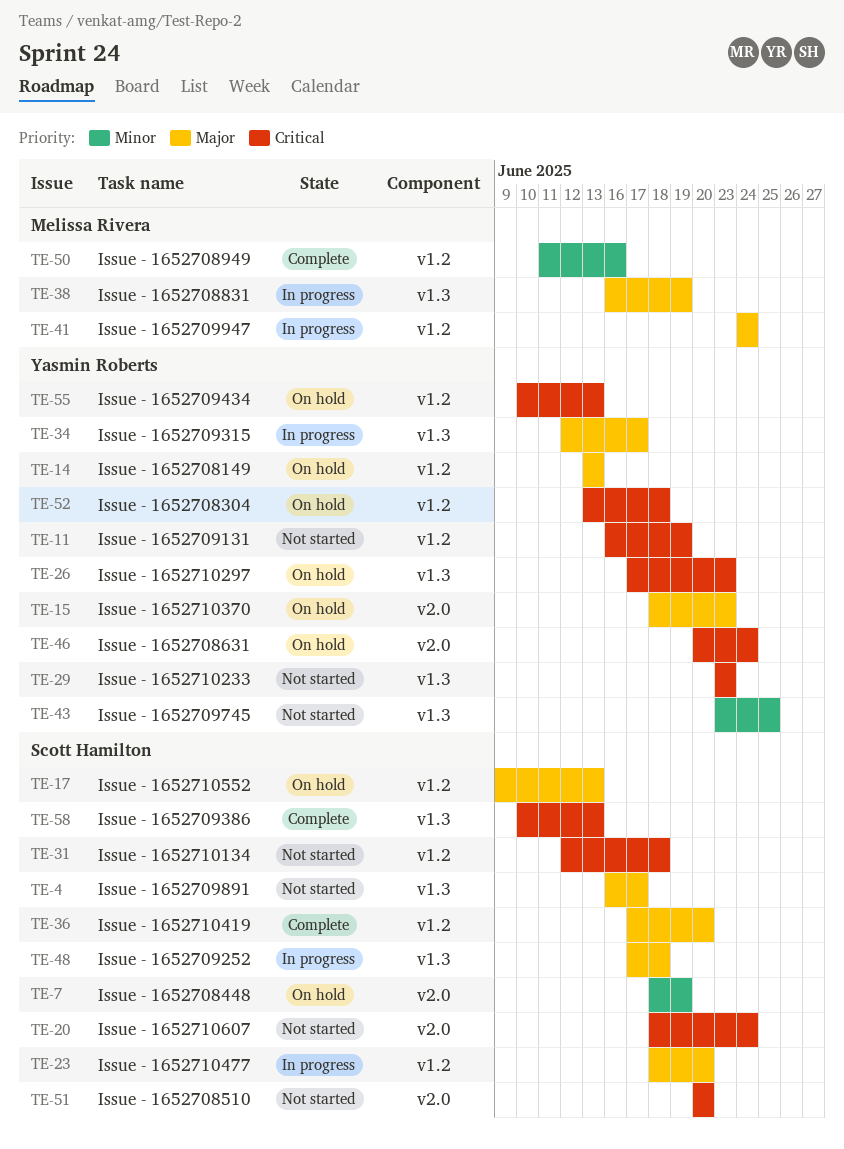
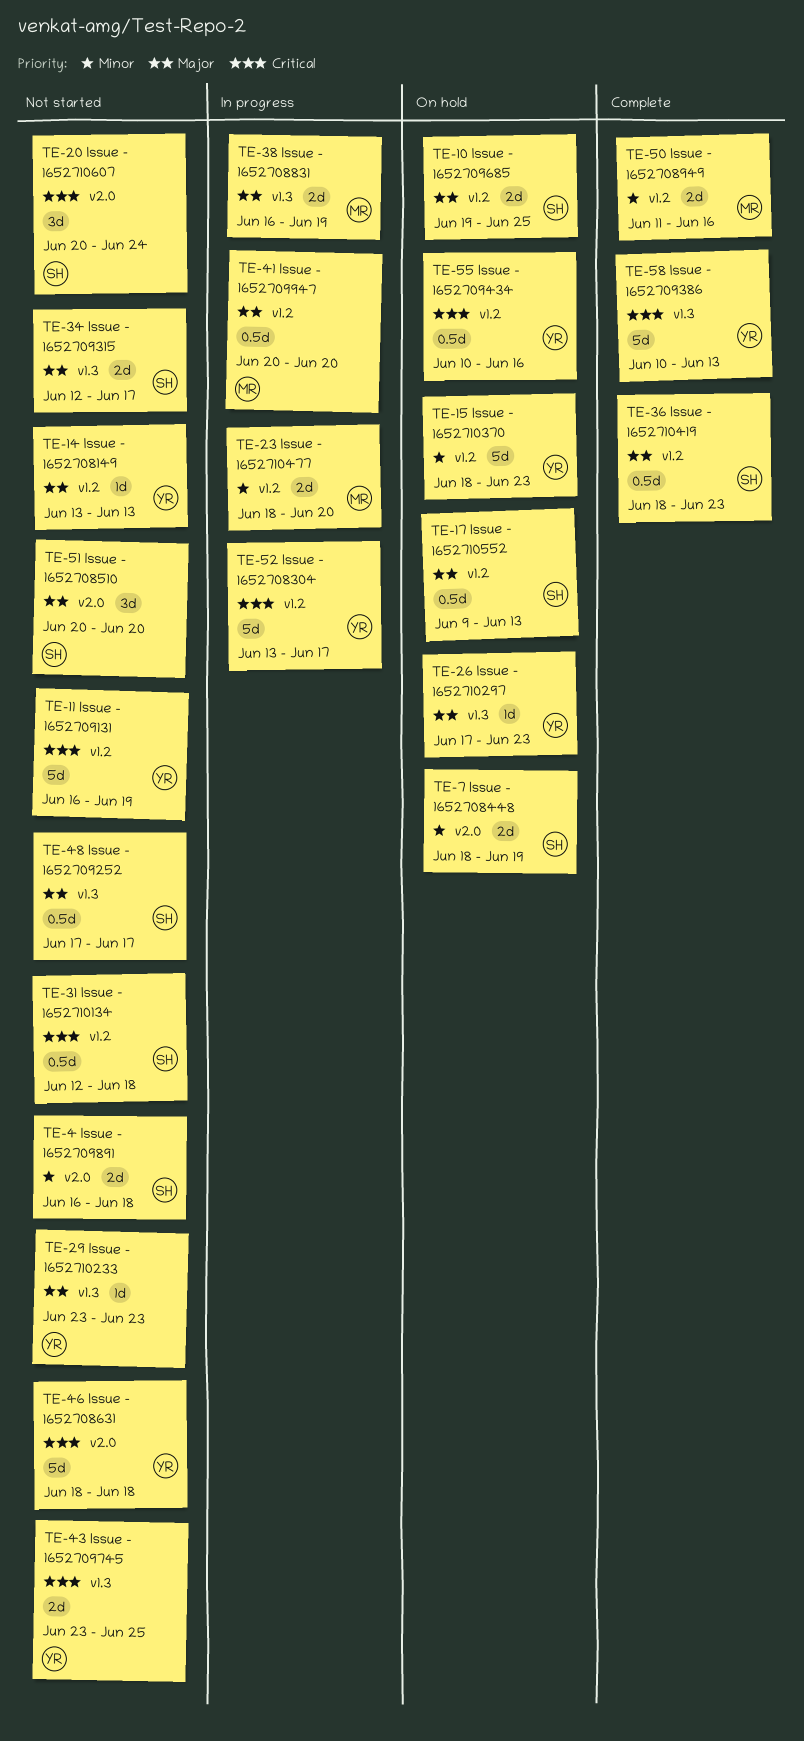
TE-4, priority: Major -> Minor
TE-4, label: v1.3 -> v2.0
TE-4, due: Jun 17 -> Jun 18
TE-10: none -> present
TE-14, status: On hold -> Not started
TE-15, priority: Major -> Minor
TE-15, label: v2.0 -> v1.2
TE-20, start: Jun 18 -> Jun 20
TE-23, owner: Scott Hamilton -> Melissa Rivera
TE-23, priority: Major -> Minor
TE-26, priority: Critical -> Major
TE-29, priority: Critical -> Major
TE-34, status: In progress -> Not started
TE-34, owner: Yasmin Roberts -> Scott Hamilton
TE-36, start: Jun 17 -> Jun 18
TE-36, due: Jun 20 -> Jun 23
TE-41, start: Jun 24 -> Jun 20
TE-41, due: Jun 24 -> Jun 20
TE-43, priority: Minor -> Critical
TE-46, status: On hold -> Not started
TE-46, start: Jun 20 -> Jun 18
TE-46, due: Jun 24 -> Jun 18
TE-48, status: In progress -> Not started
TE-48, due: Jun 18 -> Jun 17
TE-51, priority: Critical -> Major
TE-52, status: On hold -> In progress
TE-52, due: Jun 18 -> Jun 17
TE-55, due: Jun 13 -> Jun 16
TE-58, owner: Scott Hamilton -> Yasmin Roberts

